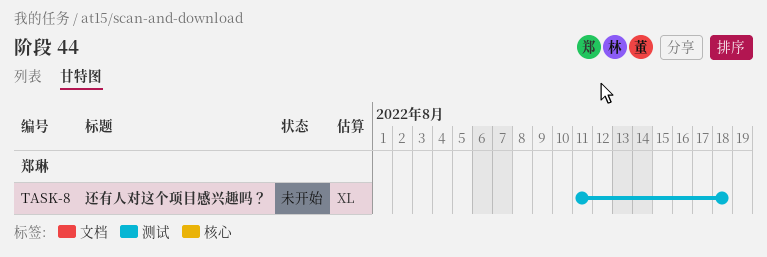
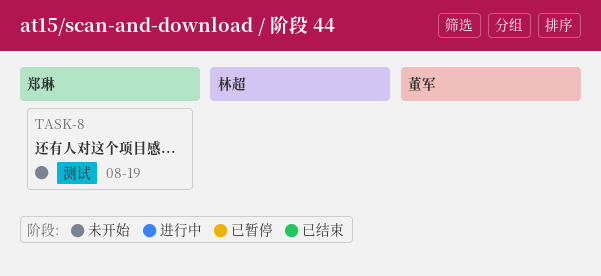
TASK-8, due: Aug 18 -> Aug 19

